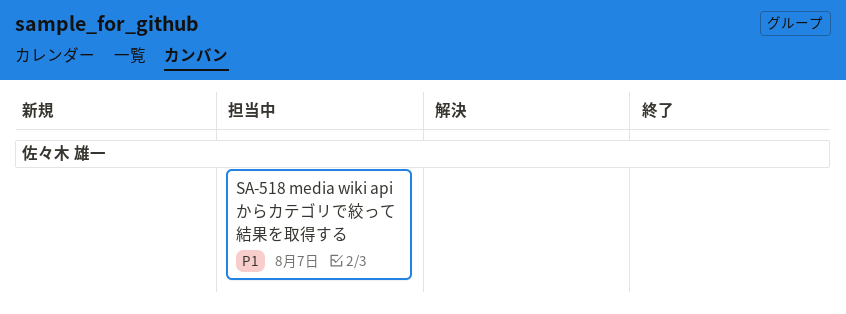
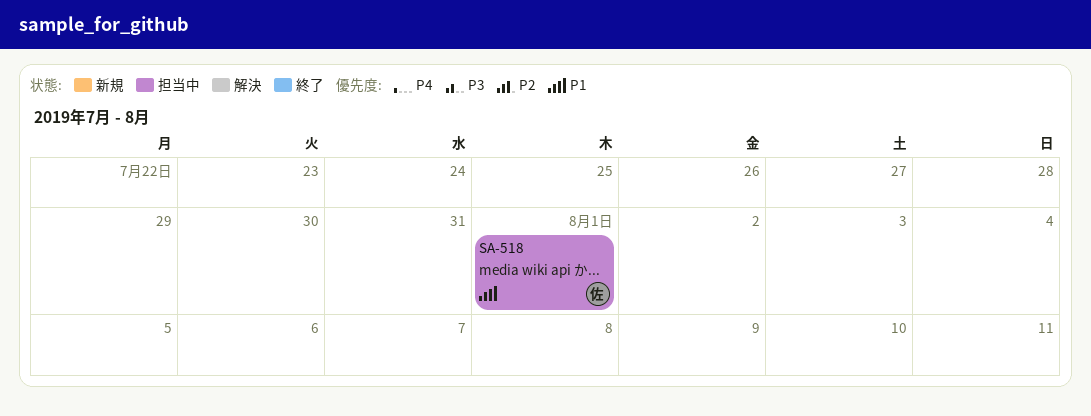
SA-518, due: Aug 7 -> Aug 1

